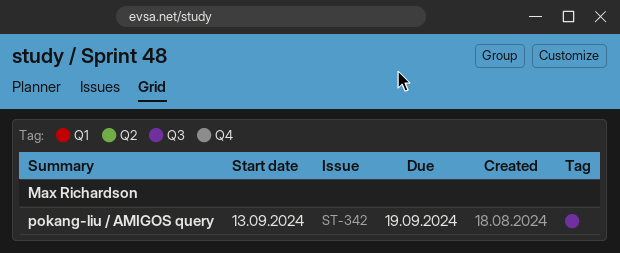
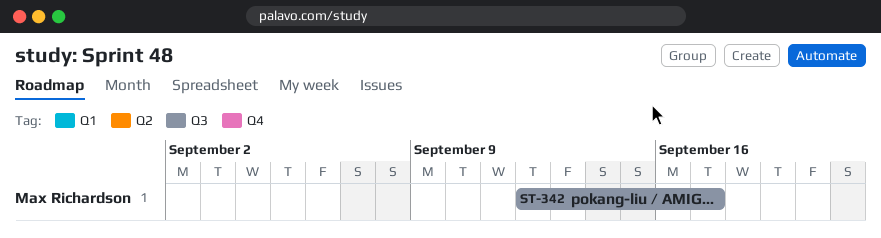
ST-342, start: Sep 13 -> Sep 12
ST-342, due: Sep 19 -> Sep 17

